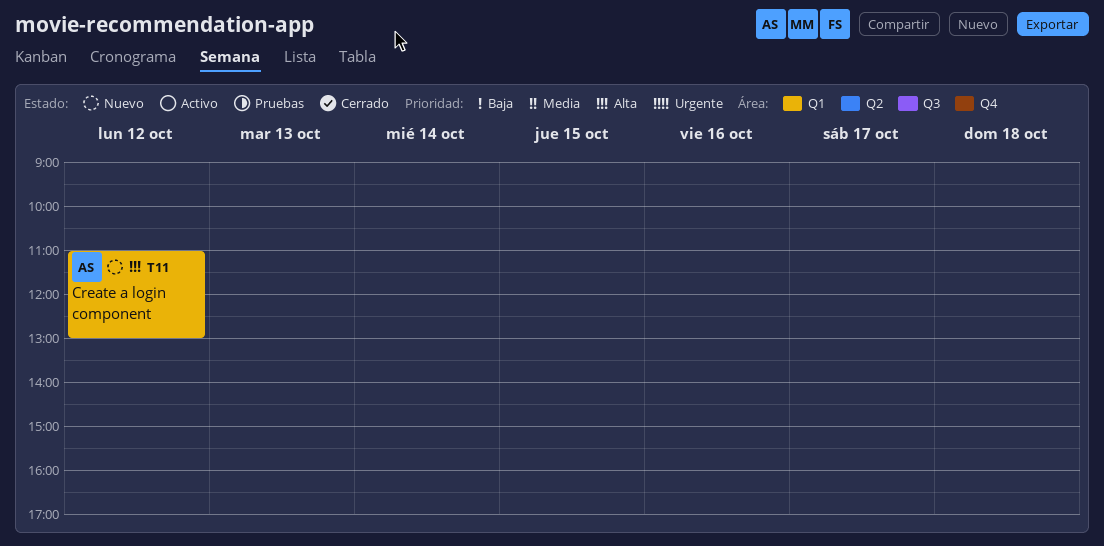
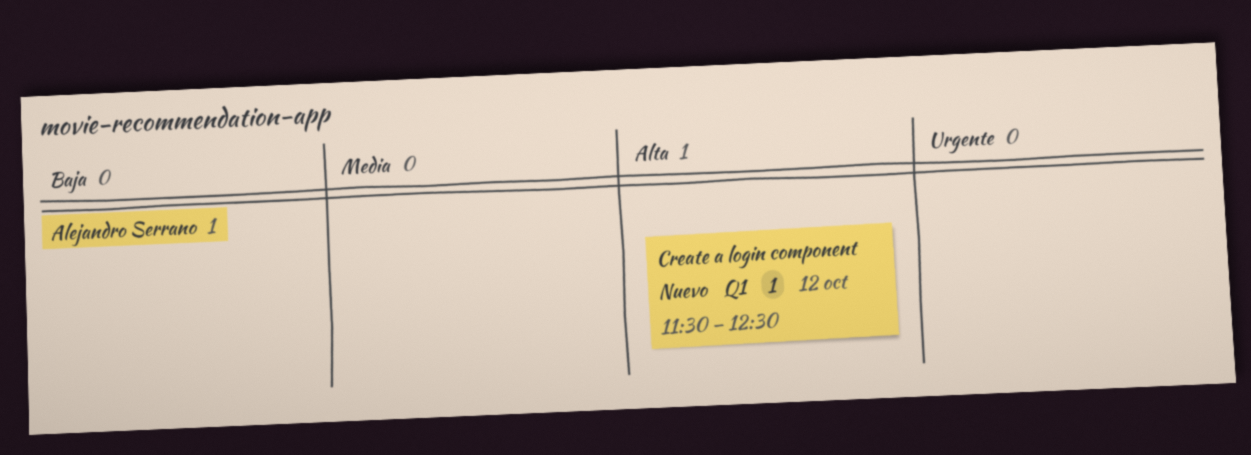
Create a login component, begins: 11:00 -> 11:30
Create a login component, ends: 13:00 -> 12:30

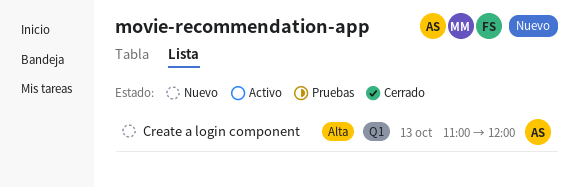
Create a login component, day: Oct 12 -> Oct 13
Create a login component, begins: 11:30 -> 11:00
Create a login component, ends: 12:30 -> 12:00

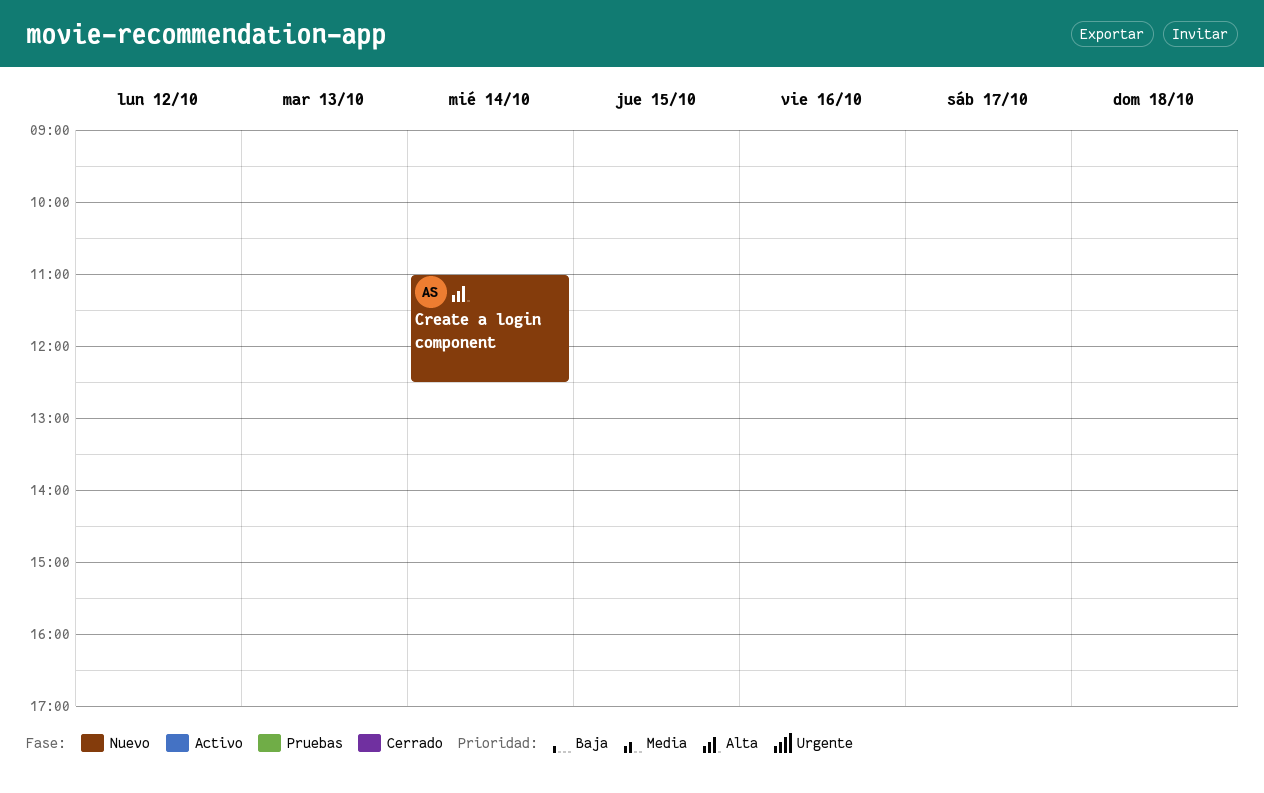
Create a login component, day: Oct 13 -> Oct 14
Create a login component, ends: 12:00 -> 12:30

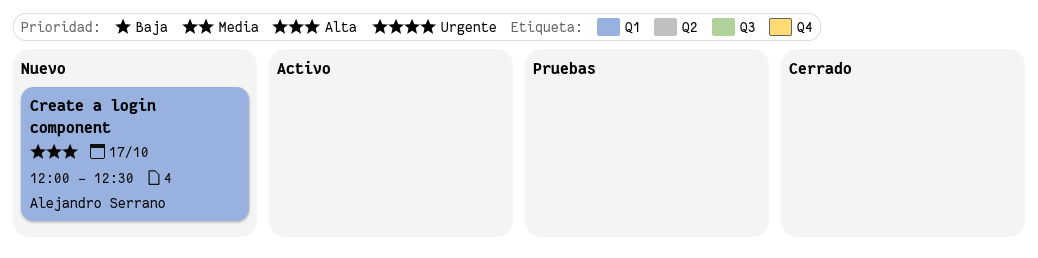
Create a login component, day: Oct 14 -> Oct 17
Create a login component, begins: 11:00 -> 12:00

